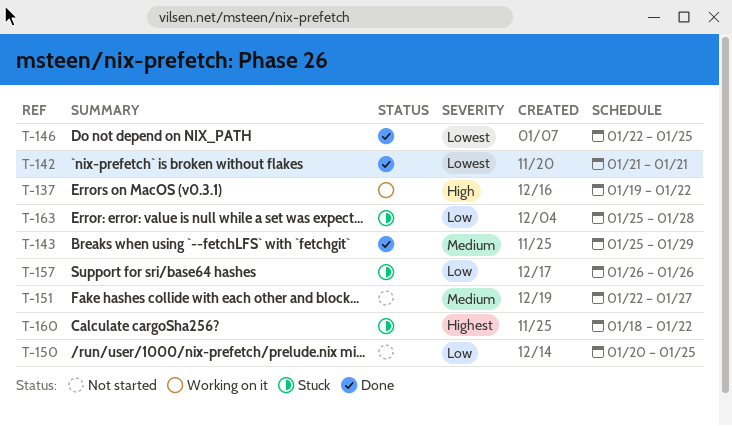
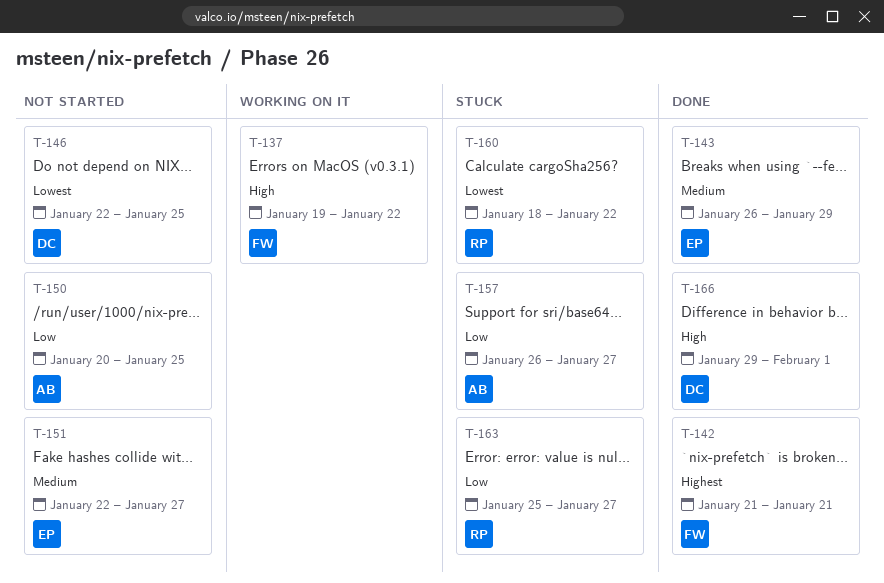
T-142, priority: Lowest -> Highest
T-143, start: Jan 25 -> Jan 26
T-146, status: Done -> Not started
T-157, due: Jan 26 -> Jan 27
T-160, priority: Highest -> Lowest
T-163, due: Jan 28 -> Jan 27
T-166: none -> present

